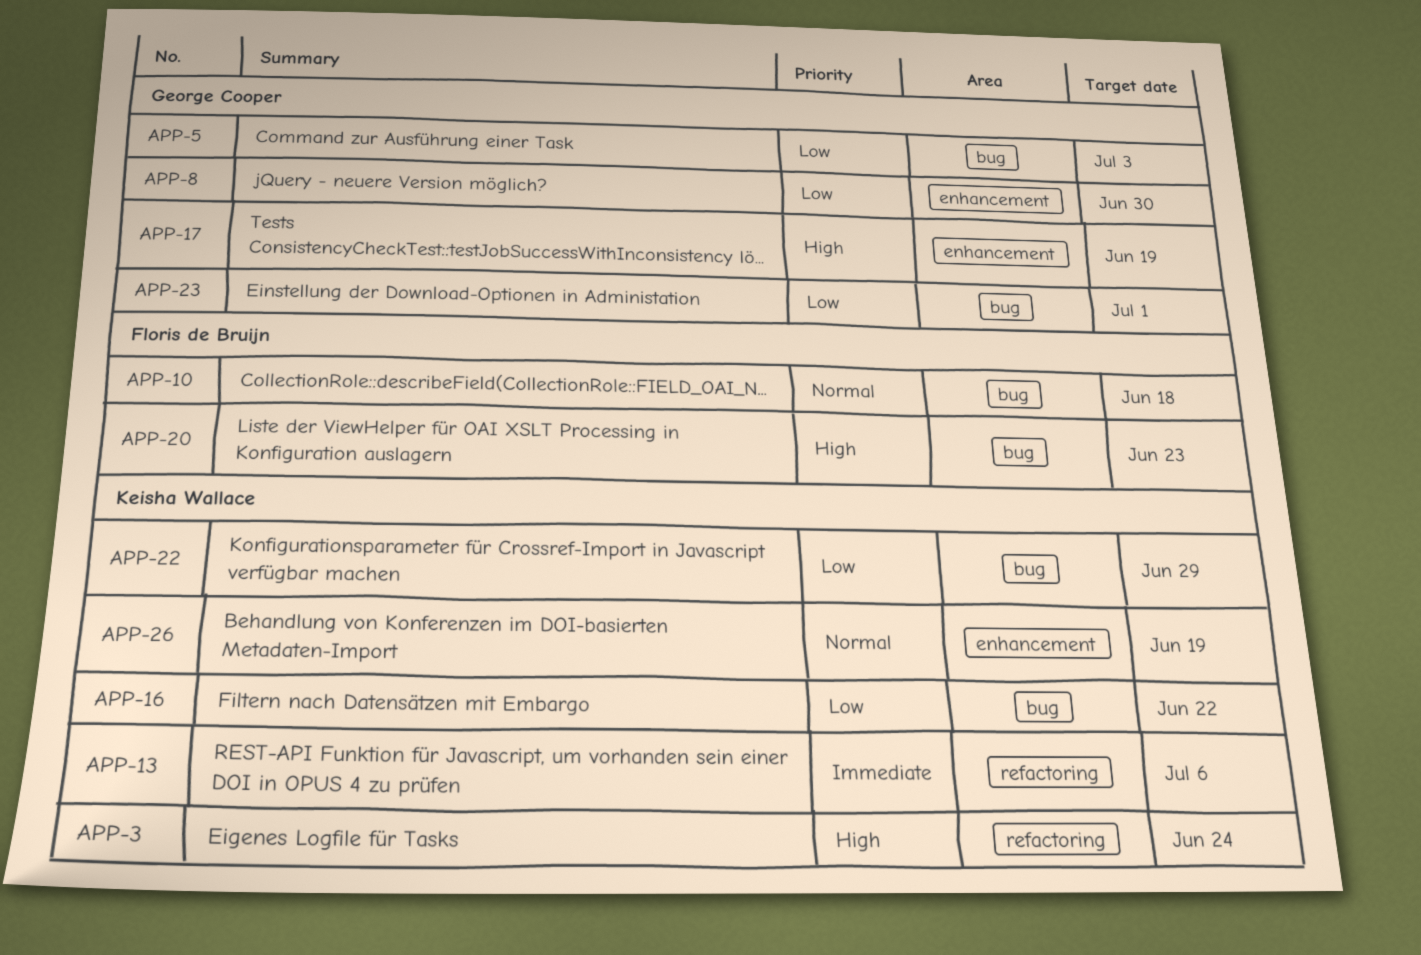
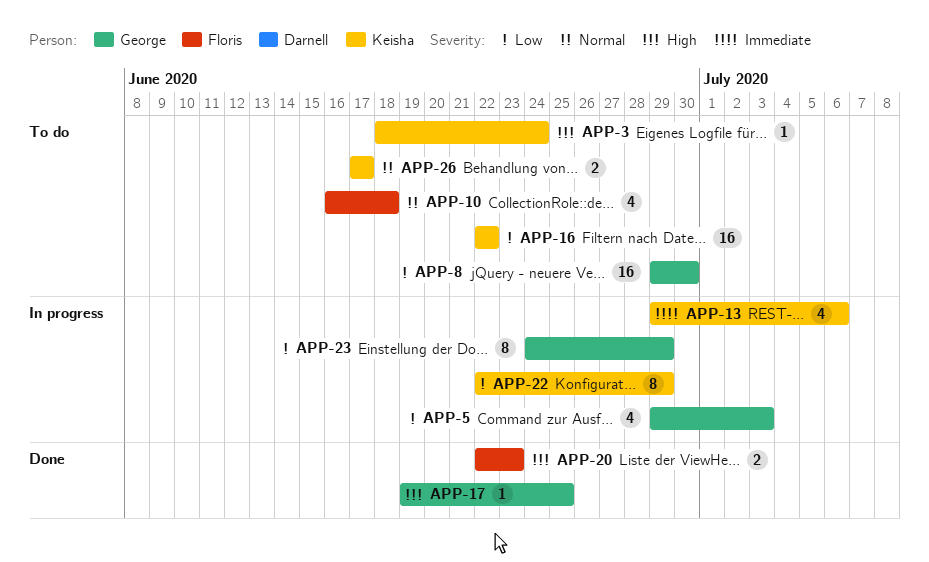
APP-17, due: Jun 19 -> Jun 25
APP-23, due: Jul 1 -> Jun 29
APP-26, due: Jun 19 -> Jun 17

